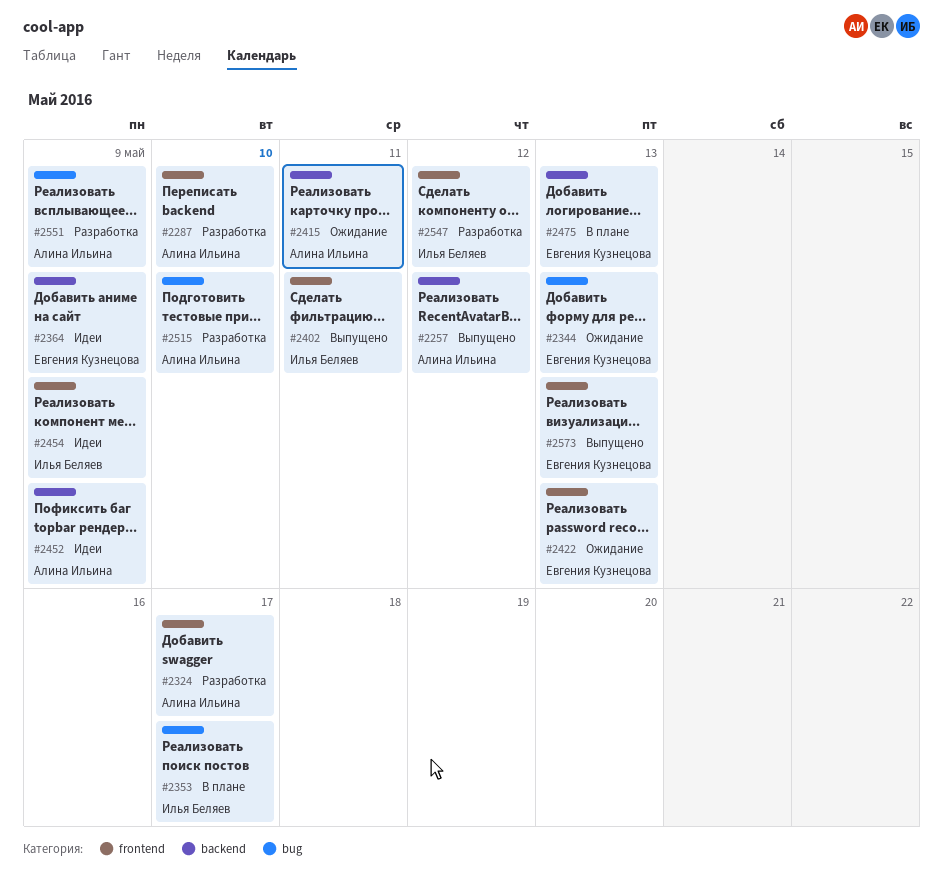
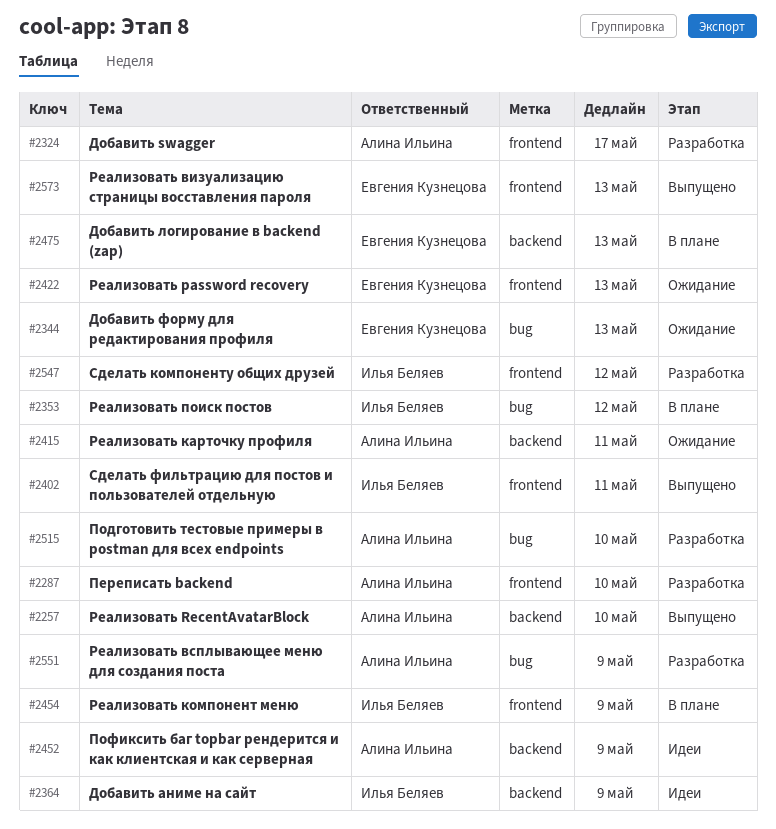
#2257, due: May 12 -> May 10
#2353, due: May 17 -> May 12
#2364, owner: Евгения Кузнецова -> Илья Беляев
#2454, status: Идеи -> В плане

